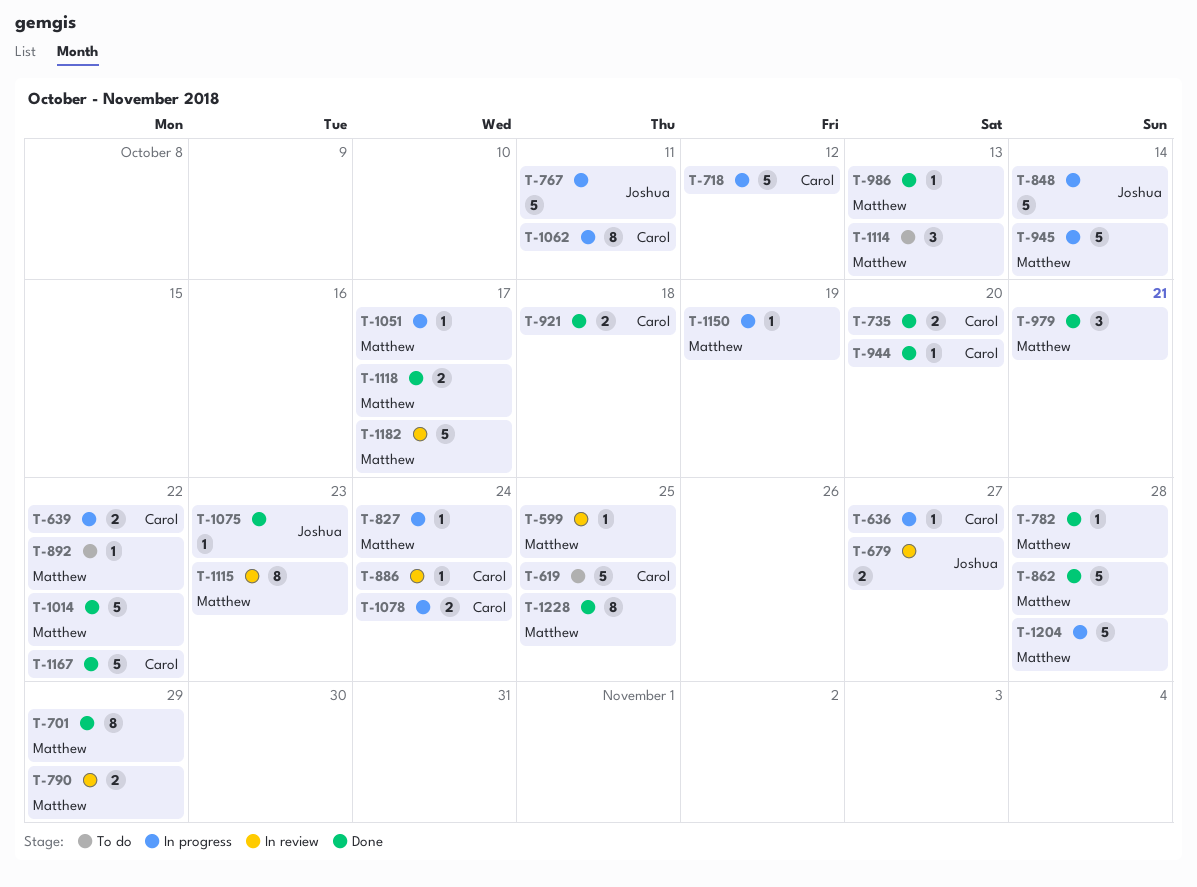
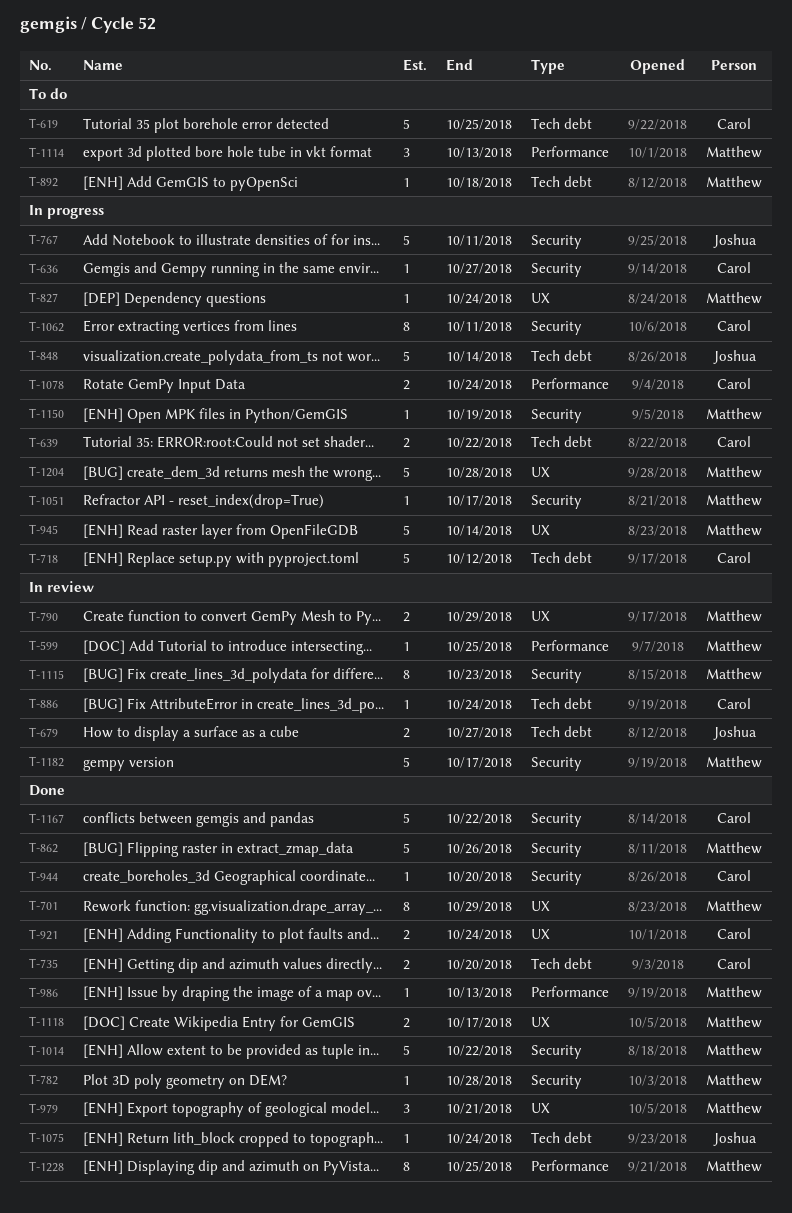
T-862, due: Oct 28 -> Oct 26
T-892, due: Oct 22 -> Oct 18
T-921, due: Oct 18 -> Oct 24
T-1075, due: Oct 23 -> Oct 24

